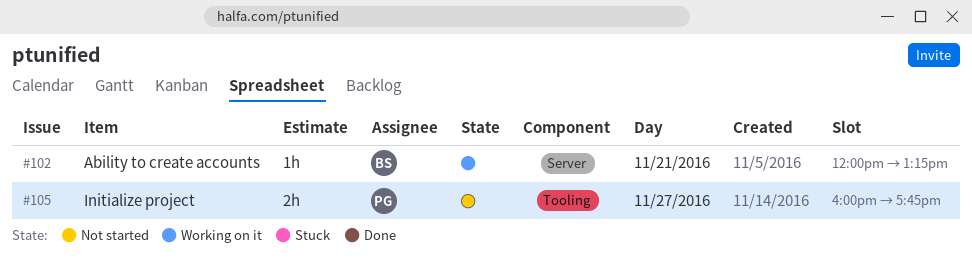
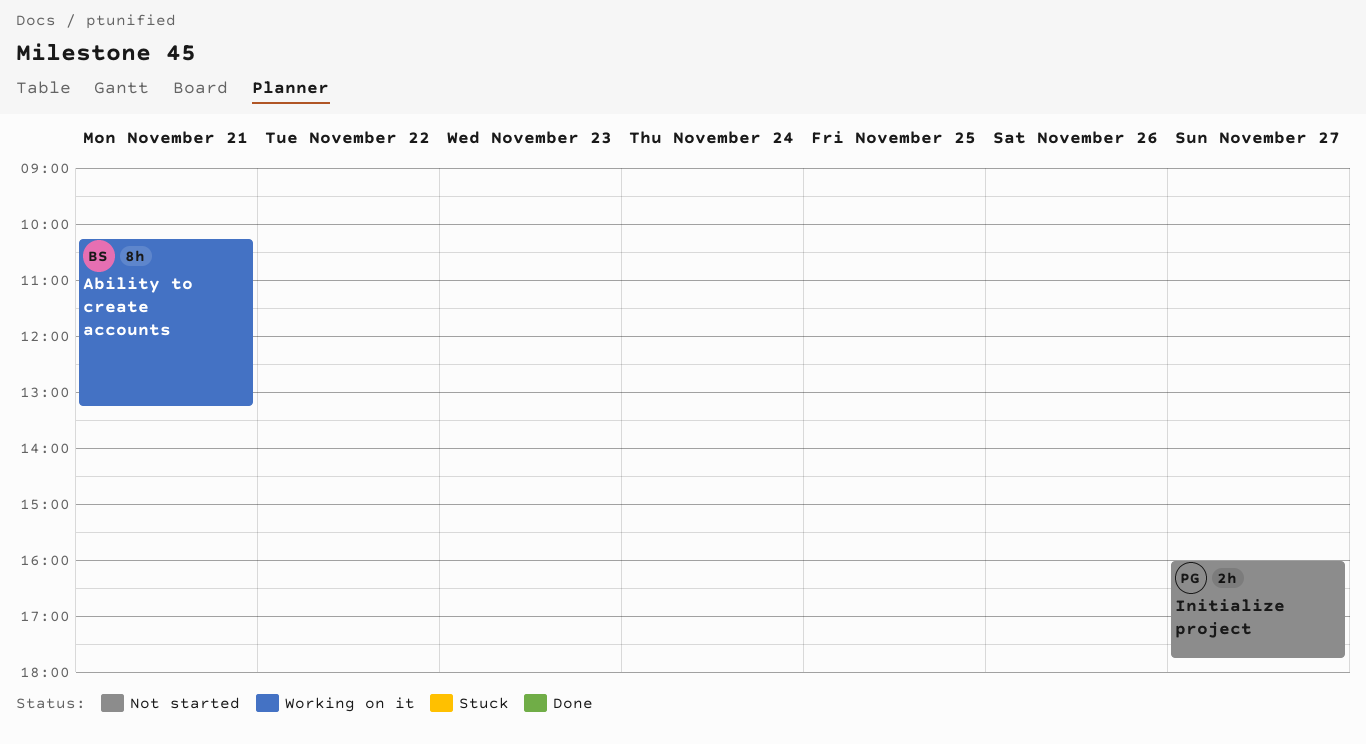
Ability to create accounts, estimate: 1h -> 8h
Ability to create accounts, begins: 12:00 -> 10:15

